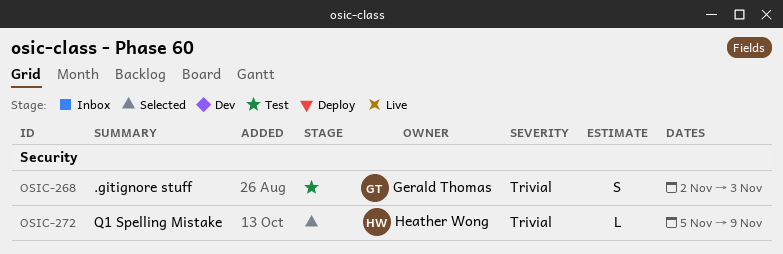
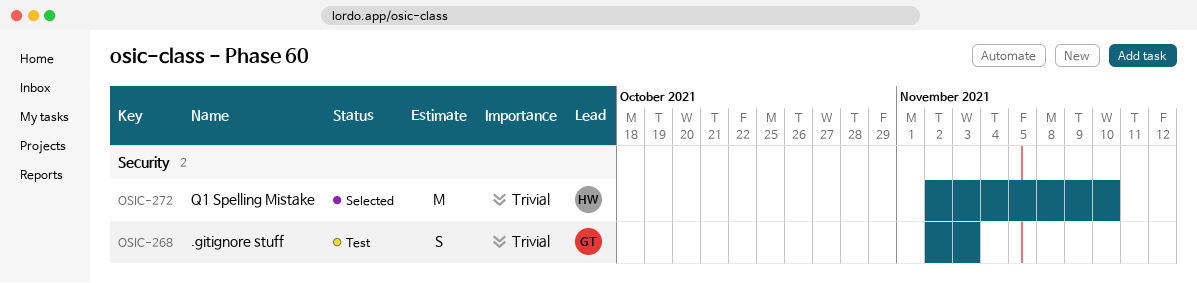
OSIC-272, estimate: L -> M
OSIC-272, start: Nov 5 -> Nov 2
OSIC-272, due: Nov 9 -> Nov 10

